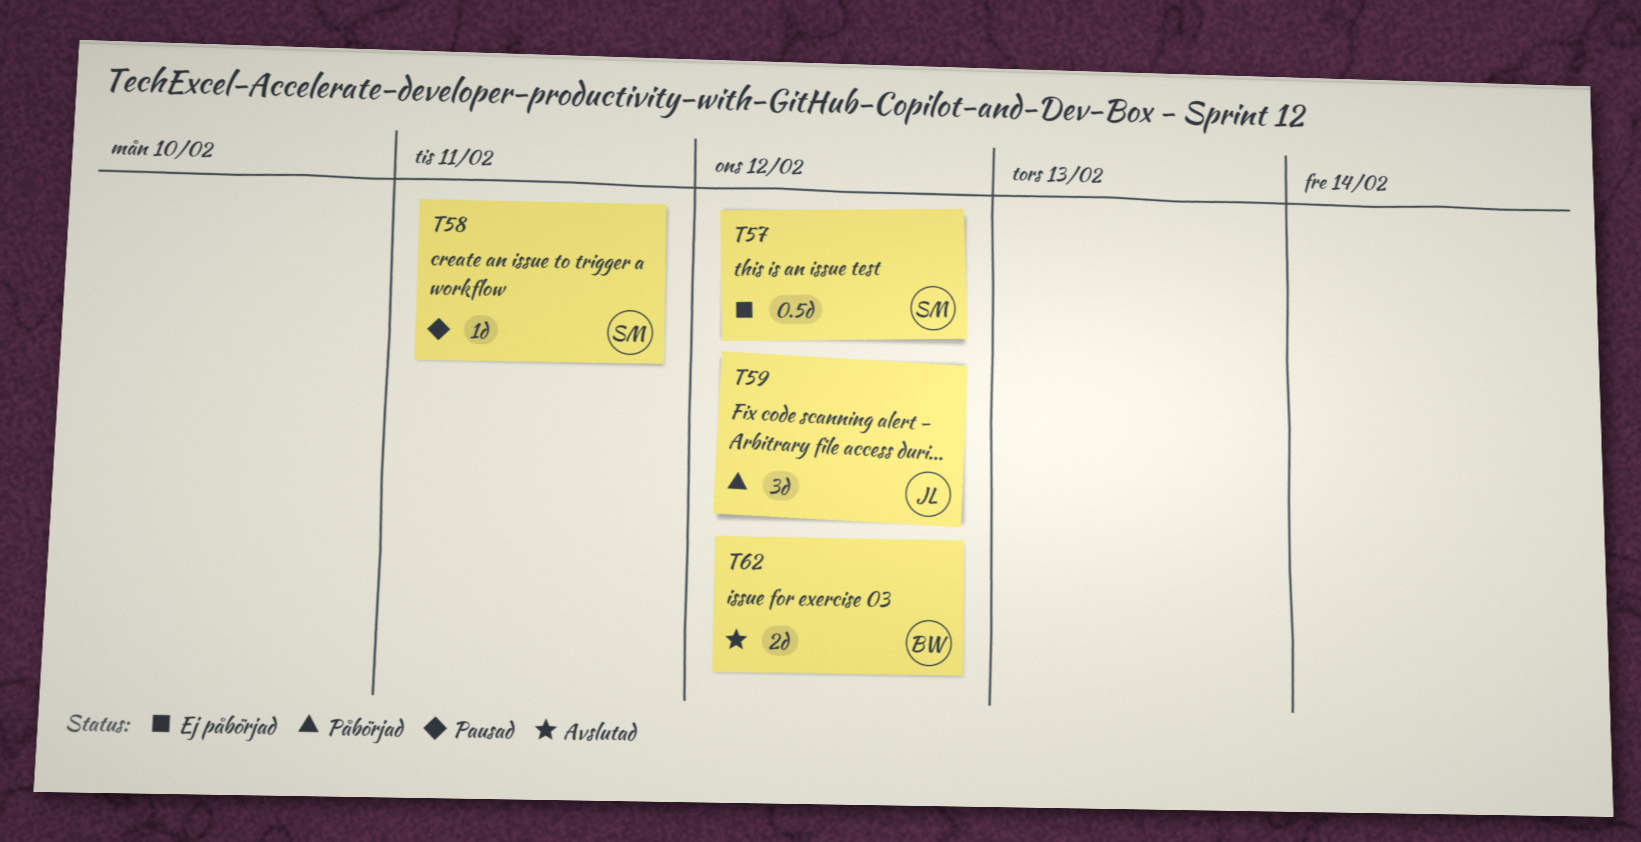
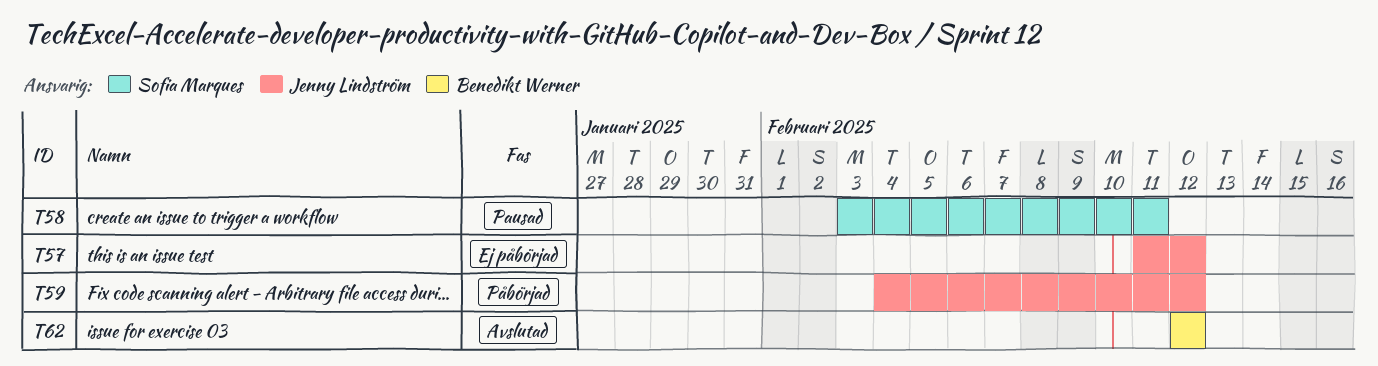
T57, owner: Sofia Marques -> Jenny Lindström

